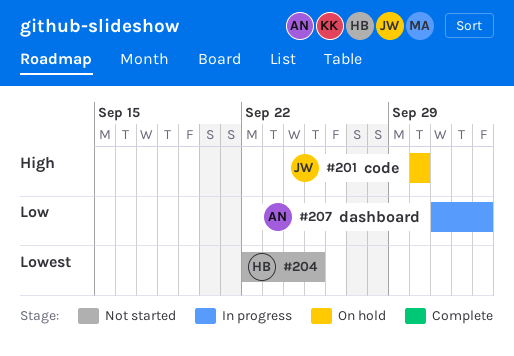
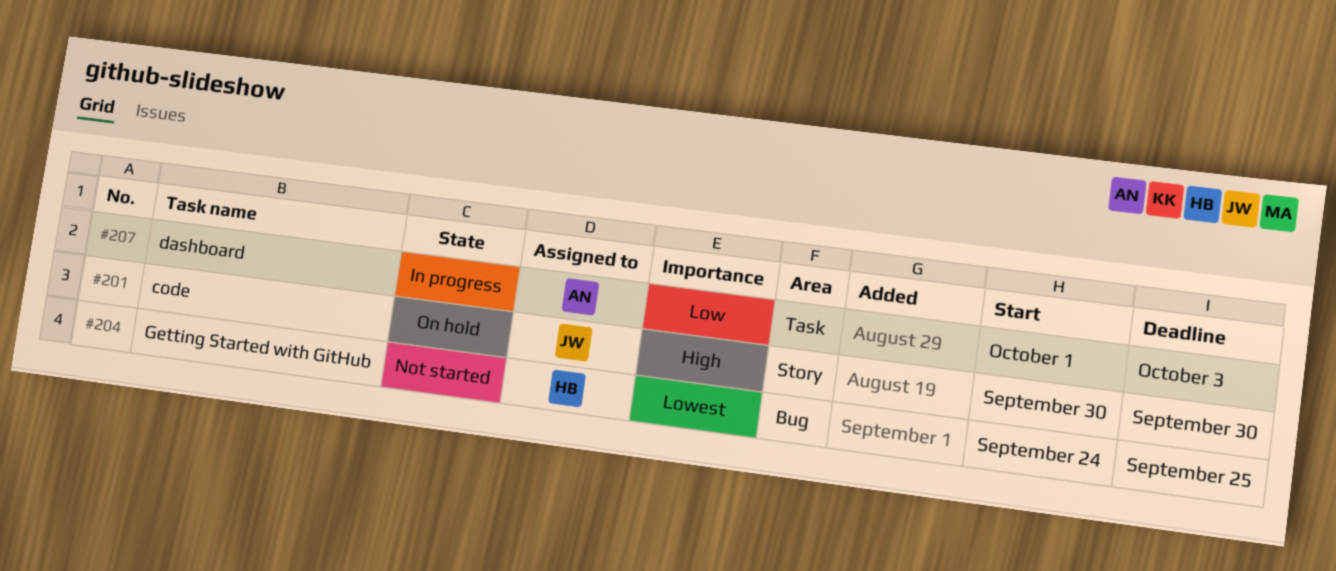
#204, start: Sep 22 -> Sep 24

